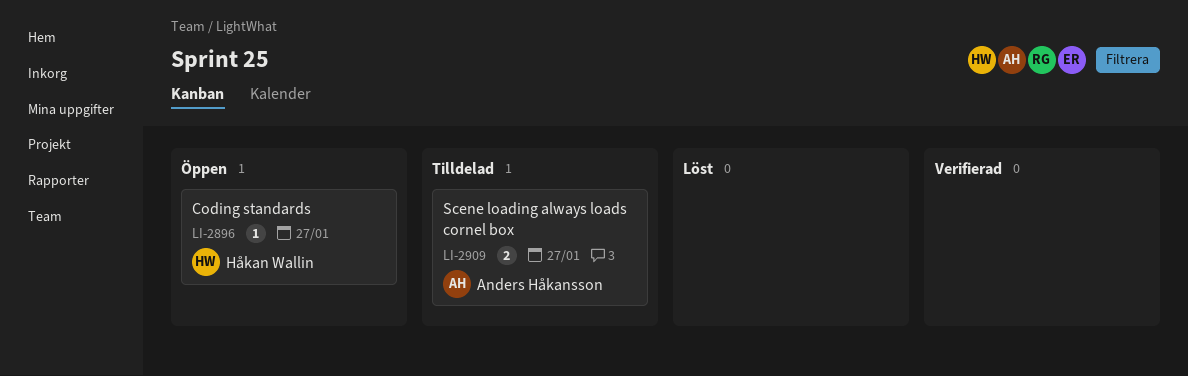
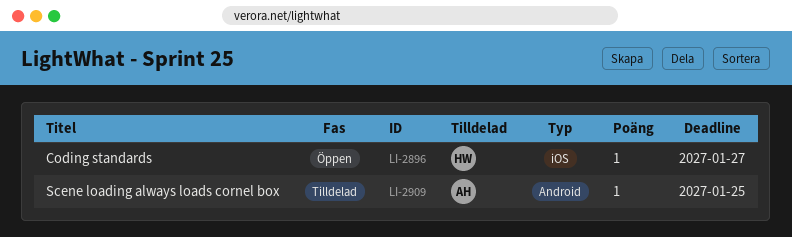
LI-2909, estimate: 2 -> 1
LI-2909, due: Jan 27 -> Jan 25

